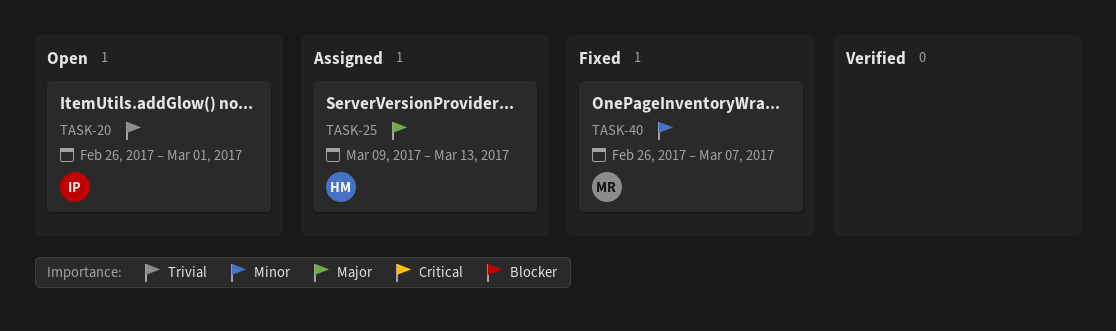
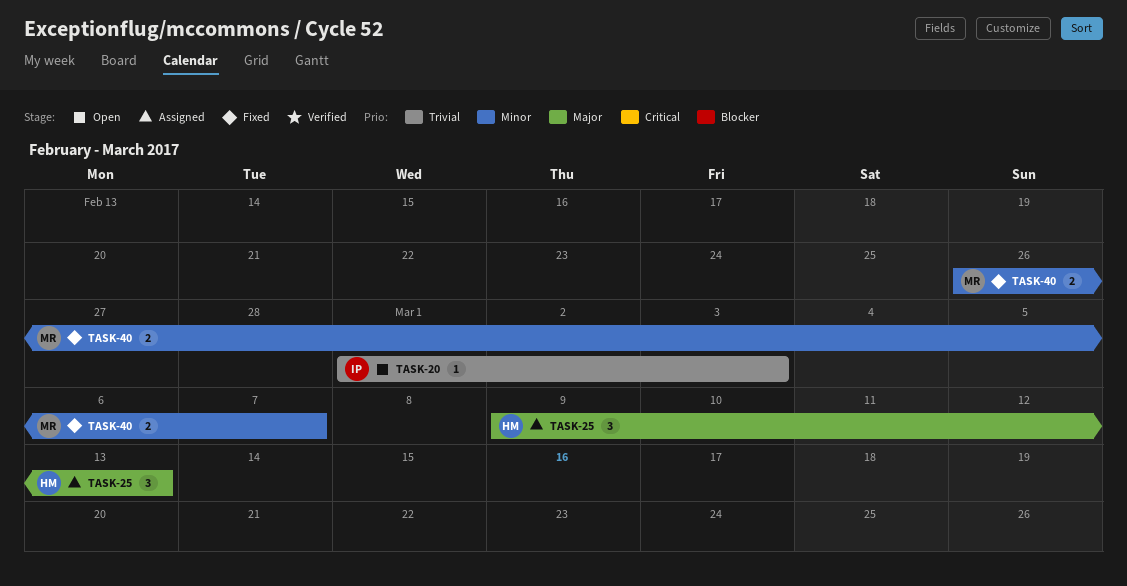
TASK-20, start: Feb 26 -> Mar 1
TASK-20, due: Mar 1 -> Mar 3

